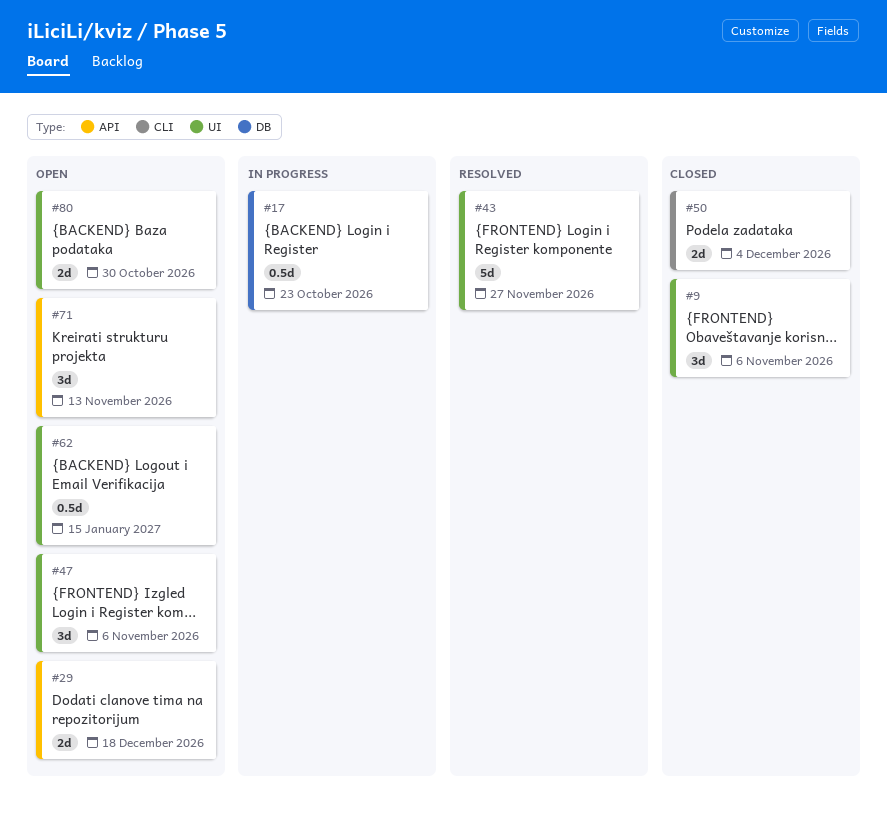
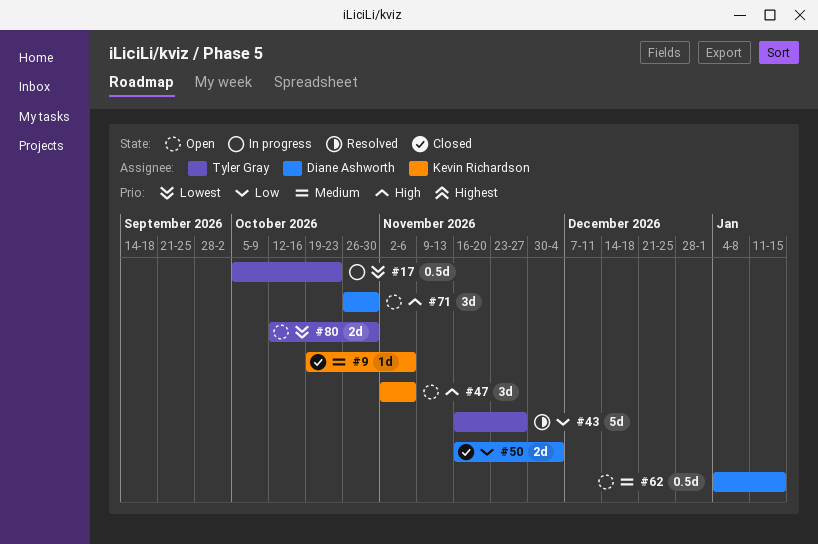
#9, estimate: 3d -> 1d
#29: present -> none
#71, due: Nov 13 -> Oct 30

